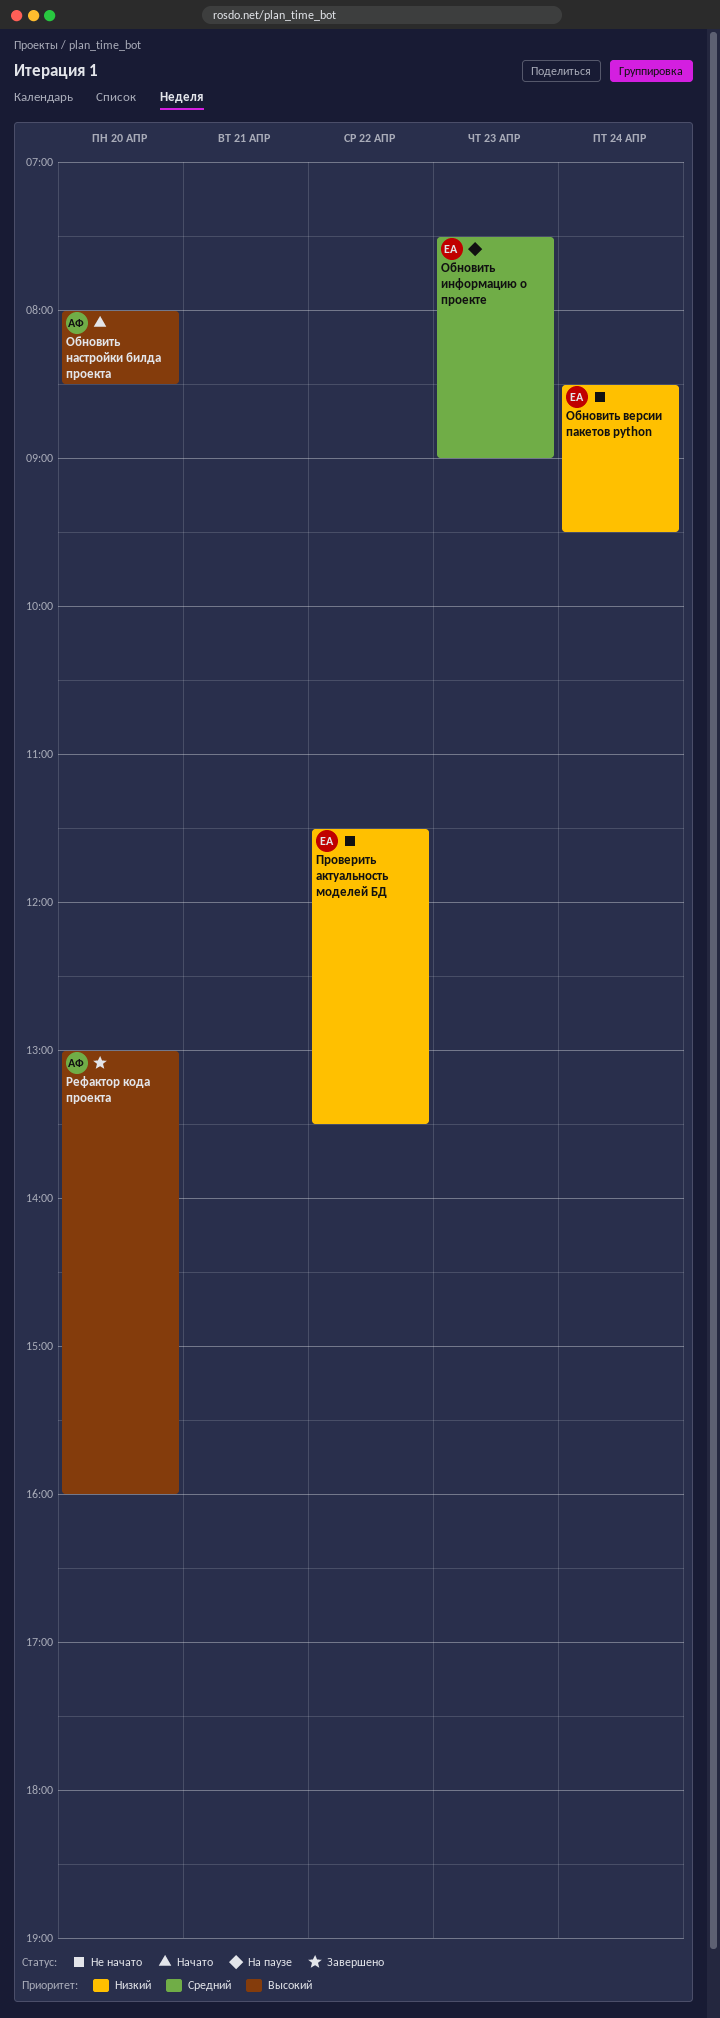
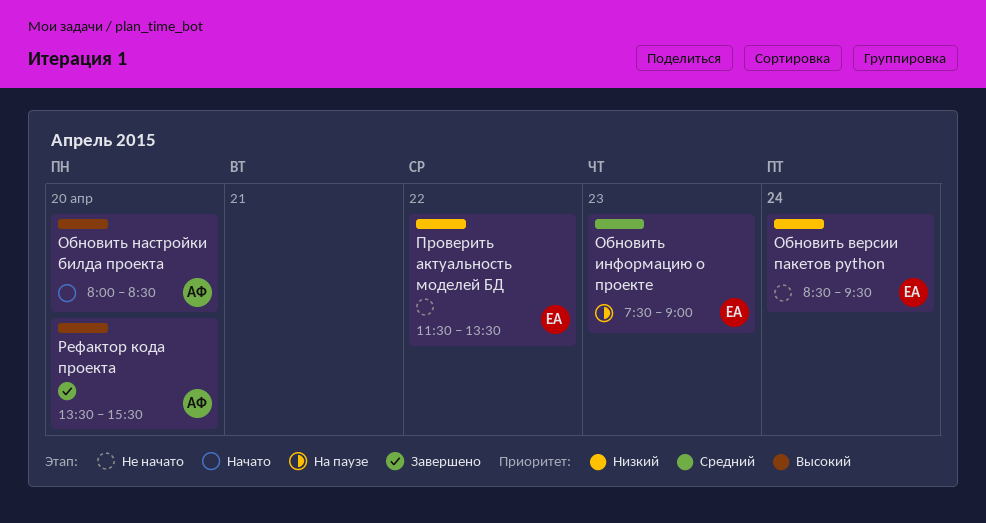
Рефактор кода проекта, begins: 13:00 -> 13:30
Рефактор кода проекта, ends: 16:00 -> 15:30

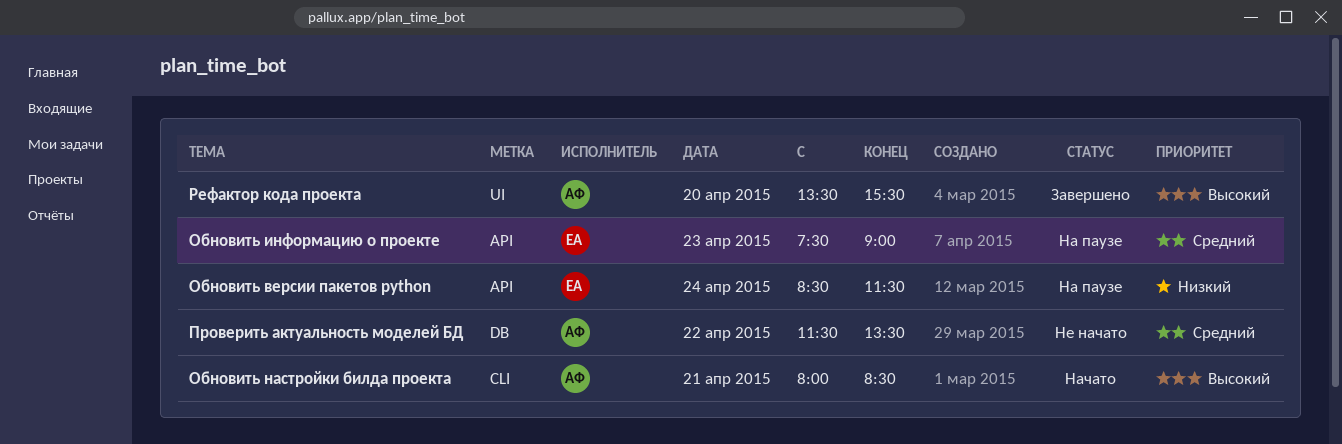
Обновить версии пакетов python, status: Не начато -> На паузе
Обновить версии пакетов python, ends: 09:30 -> 11:30
Обновить настройки билда проекта, day: Apr 20 -> Apr 21
Проверить актуальность моделей БД, owner: ЕА -> АФ
Проверить актуальность моделей БД, priority: Низкий -> Средний

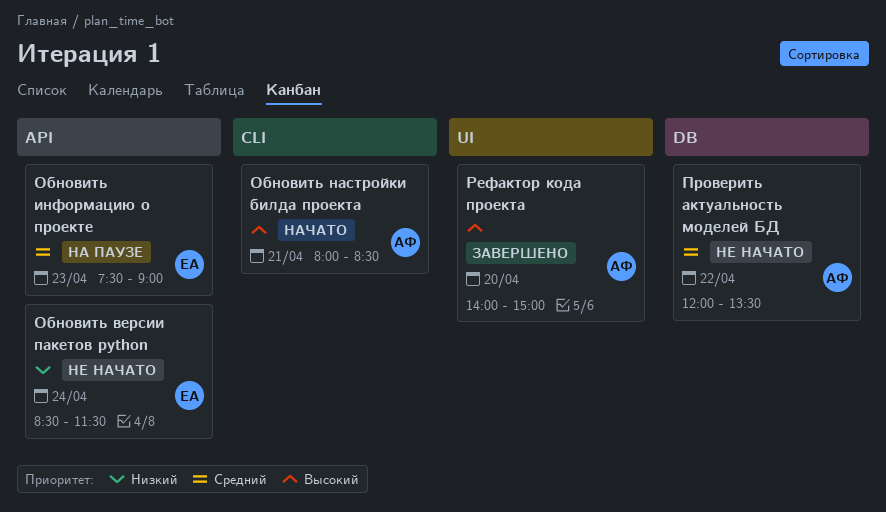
Обновить версии пакетов python, status: На паузе -> Не начато
Проверить актуальность моделей БД, begins: 11:30 -> 12:00
Рефактор кода проекта, begins: 13:30 -> 14:00
Рефактор кода проекта, ends: 15:30 -> 15:00

